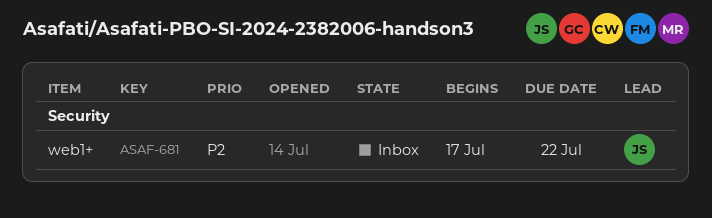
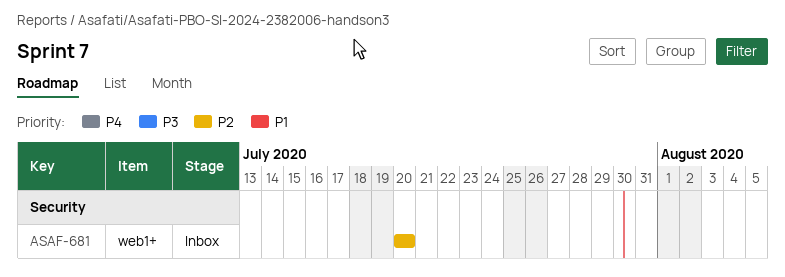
ASAF-681, start: Jul 17 -> Jul 20
ASAF-681, due: Jul 22 -> Jul 20

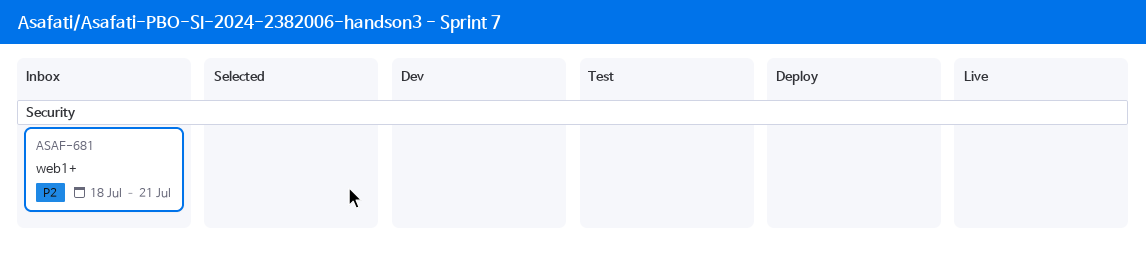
ASAF-681, start: Jul 20 -> Jul 18
ASAF-681, due: Jul 20 -> Jul 21

